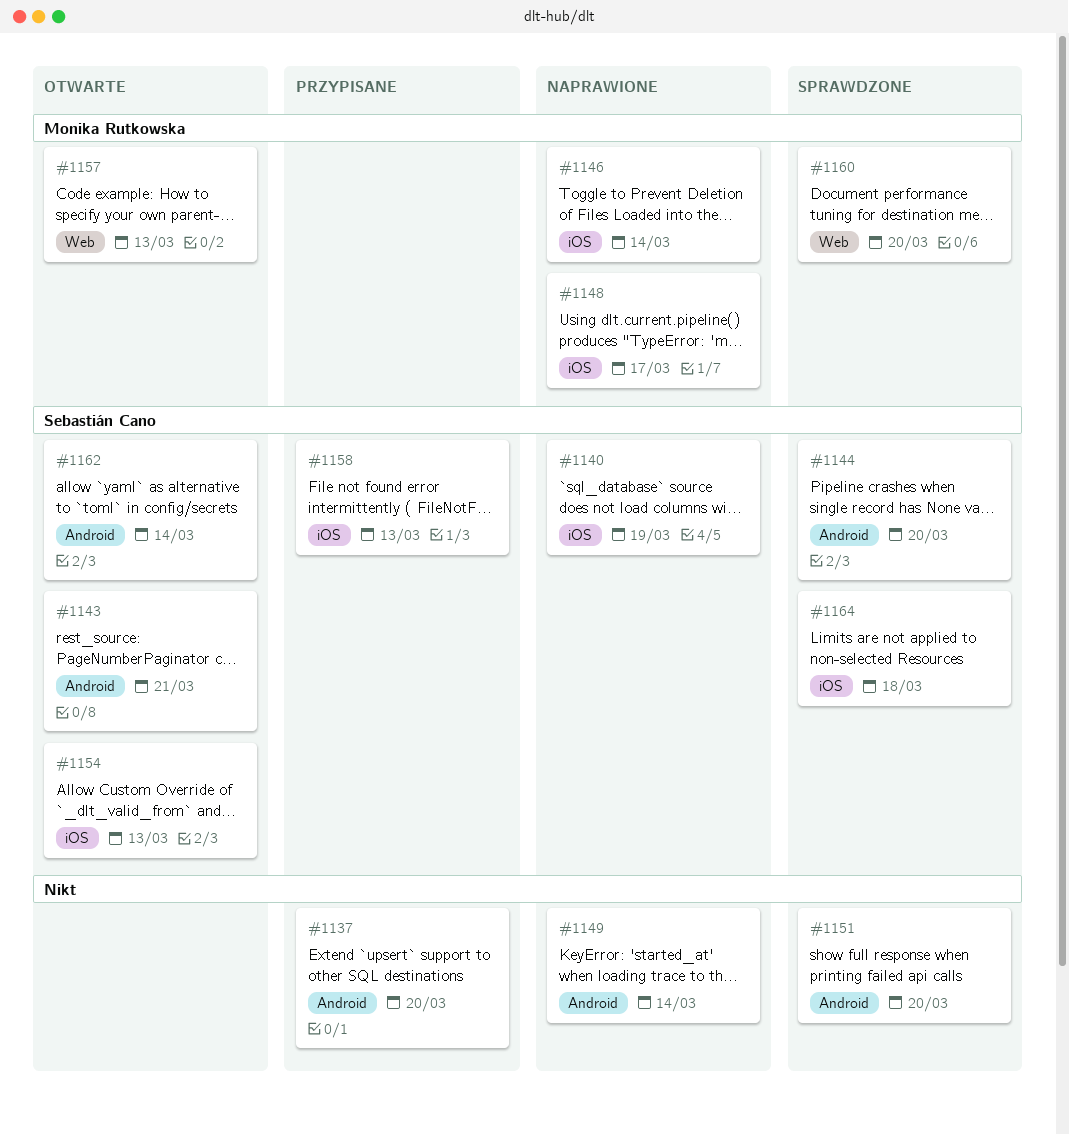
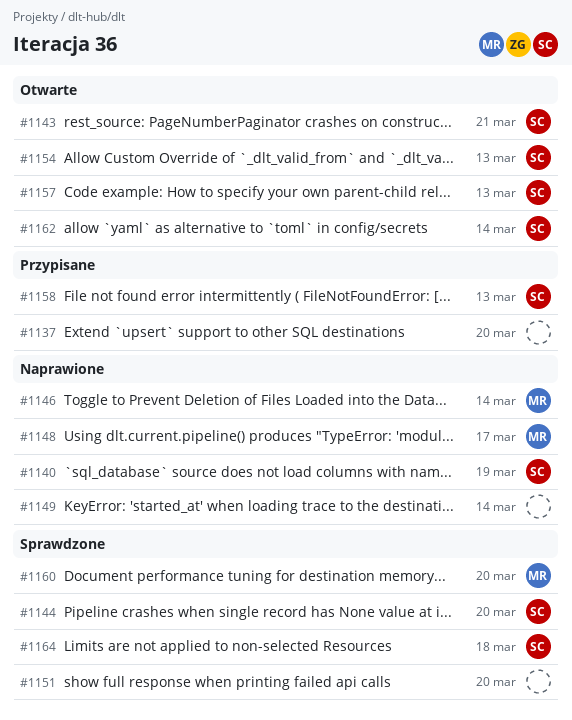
#1157, owner: Monika Rutkowska -> Sebastián Cano

